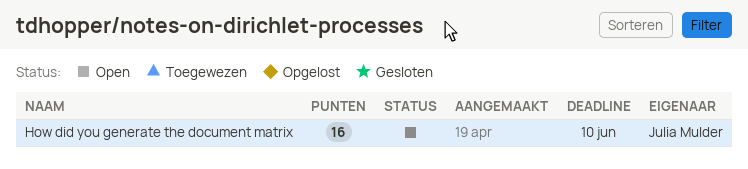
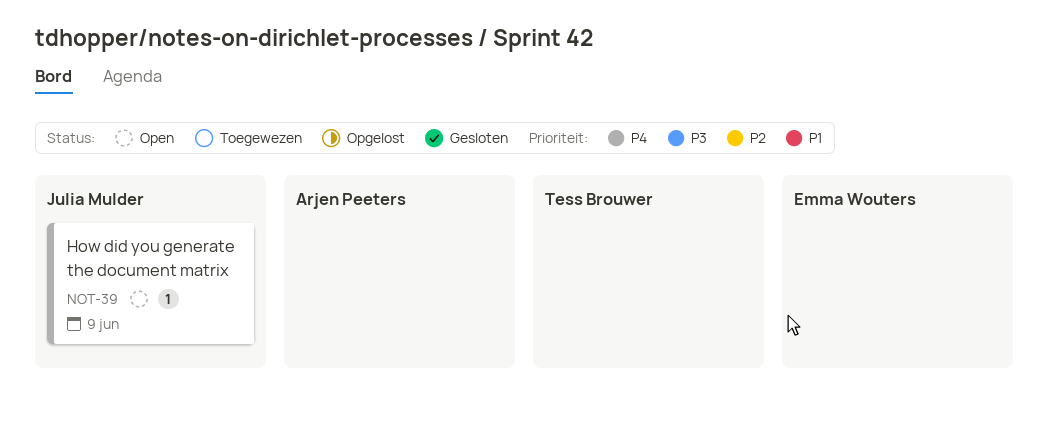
How did you generate the document matrix, estimate: 16 -> 1
How did you generate the document matrix, due: Jun 10 -> Jun 9

